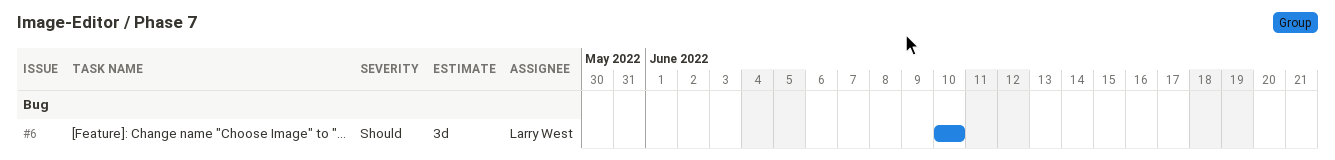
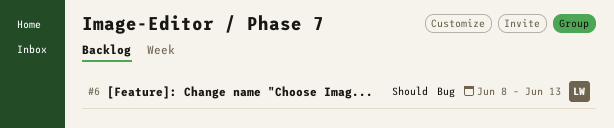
#6, start: Jun 10 -> Jun 8
#6, due: Jun 10 -> Jun 13

